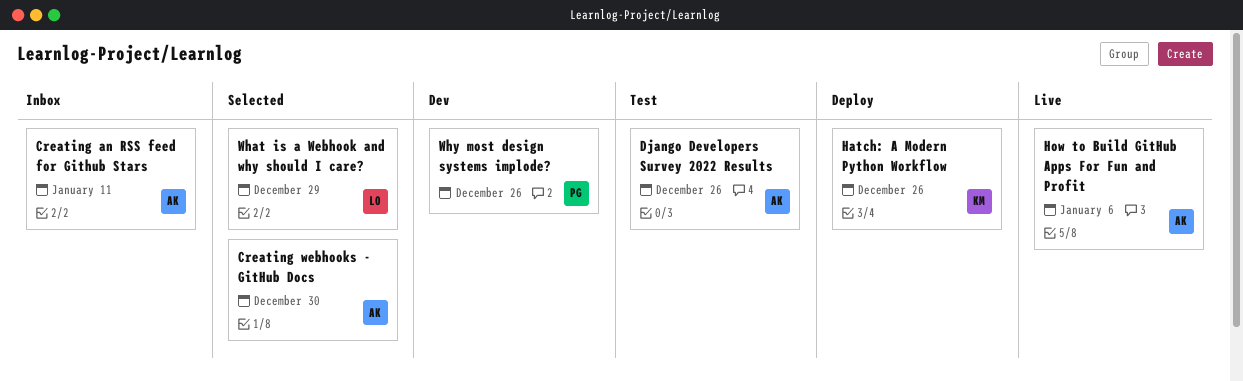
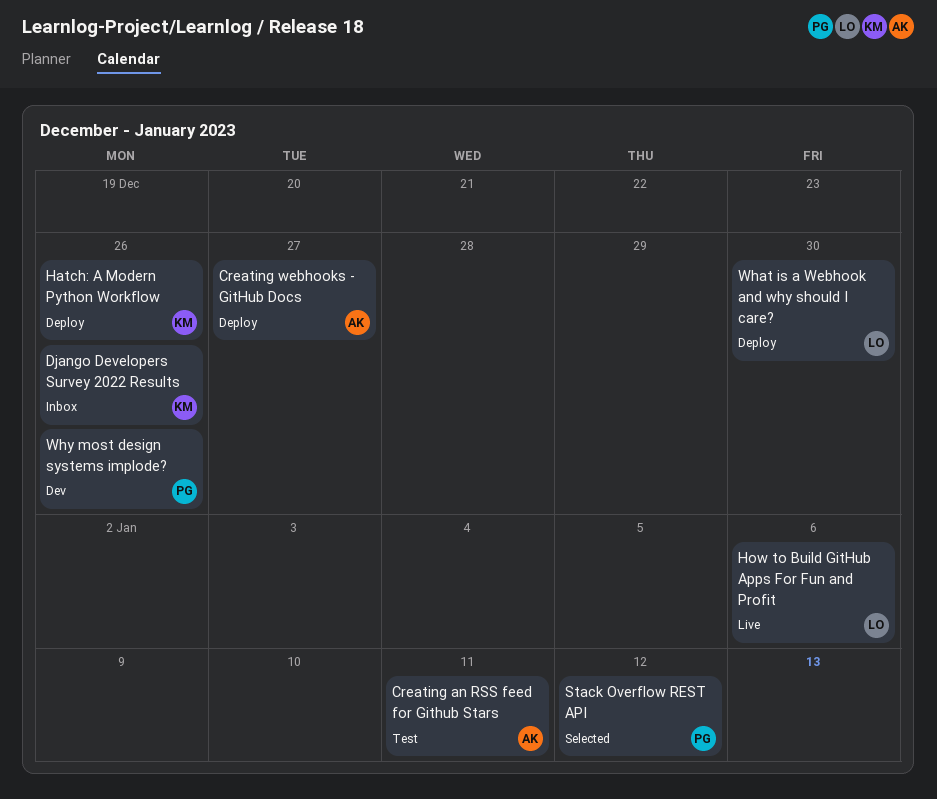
Creating an RSS feed for Github Stars, status: Inbox -> Test
Creating webhooks - GitHub Docs, status: Selected -> Deploy
Creating webhooks - GitHub Docs, due: Dec 30 -> Dec 27
Django Developers Survey 2022 Results, status: Test -> Inbox
Django Developers Survey 2022 Results, owner: AK -> KM
How to Build GitHub Apps For Fun and Profit, owner: AK -> LO
Stack Overflow REST API: none -> present
What is a Webhook and why should I care?, status: Selected -> Deploy
What is a Webhook and why should I care?, due: Dec 29 -> Dec 30

